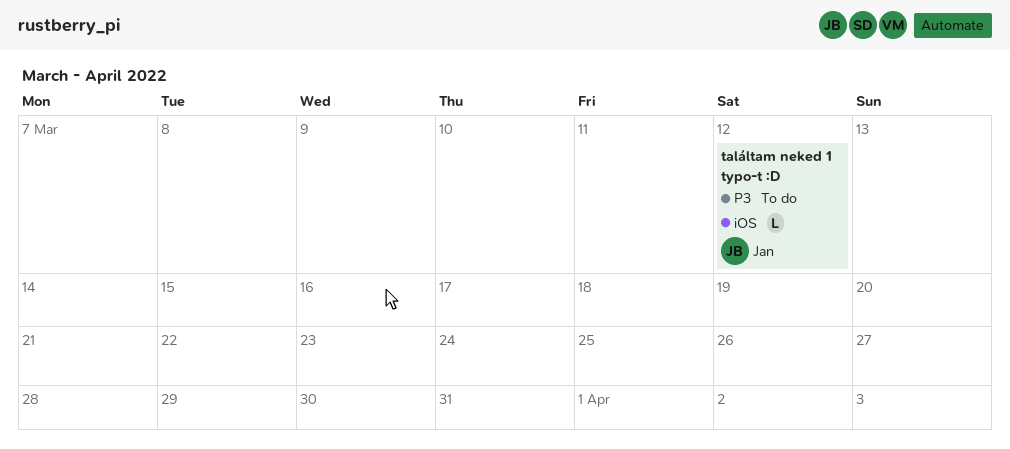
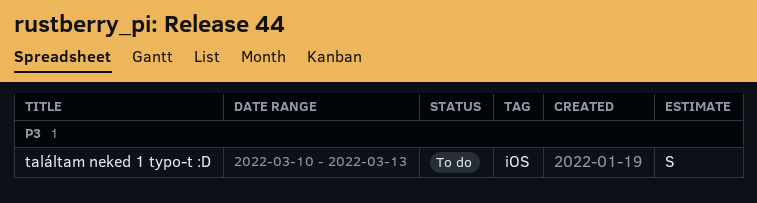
találtam neked 1 typo-t :D, estimate: L -> S
találtam neked 1 typo-t :D, due: Mar 12 -> Mar 13

